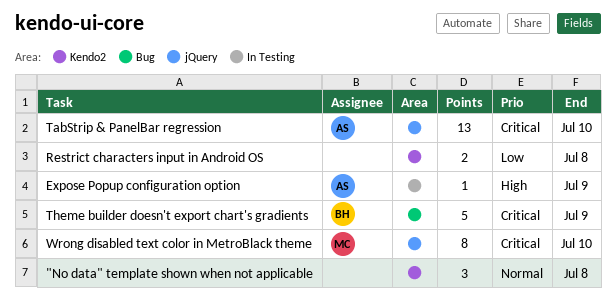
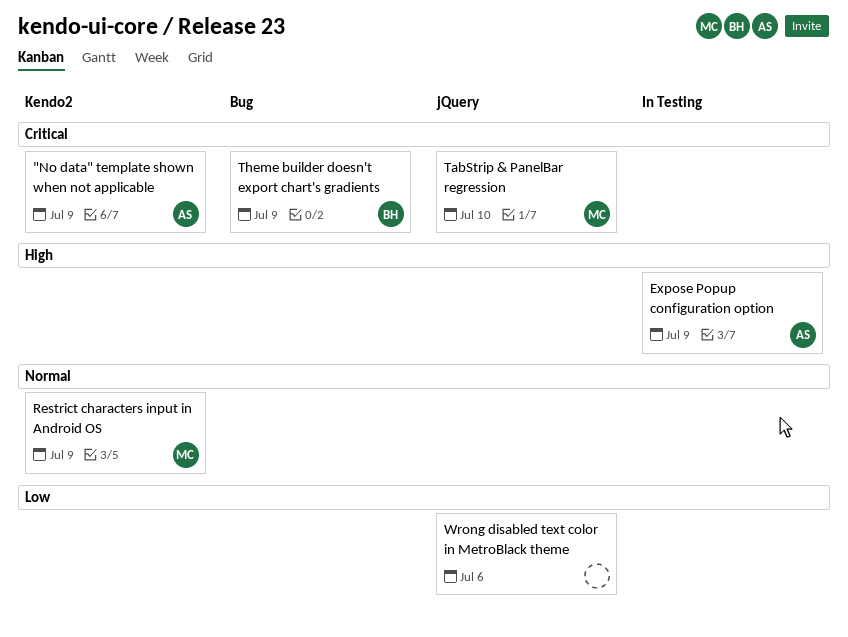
"No data" template shown when not applicable, owner: none -> AS
"No data" template shown when not applicable, priority: Normal -> Critical
"No data" template shown when not applicable, due: Jul 8 -> Jul 9
Restrict characters input in Android OS, owner: none -> MC
Restrict characters input in Android OS, priority: Low -> Normal
Restrict characters input in Android OS, due: Jul 8 -> Jul 9
TabStrip & PanelBar regression, owner: AS -> MC
Wrong disabled text color in MetroBlack theme, owner: MC -> none
Wrong disabled text color in MetroBlack theme, priority: Critical -> Low
Wrong disabled text color in MetroBlack theme, due: Jul 10 -> Jul 6

